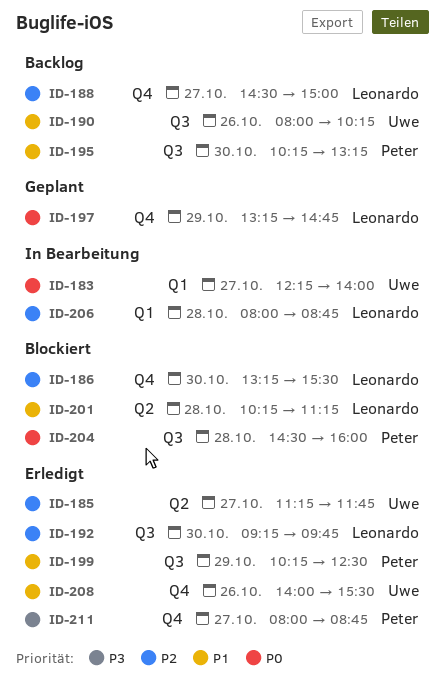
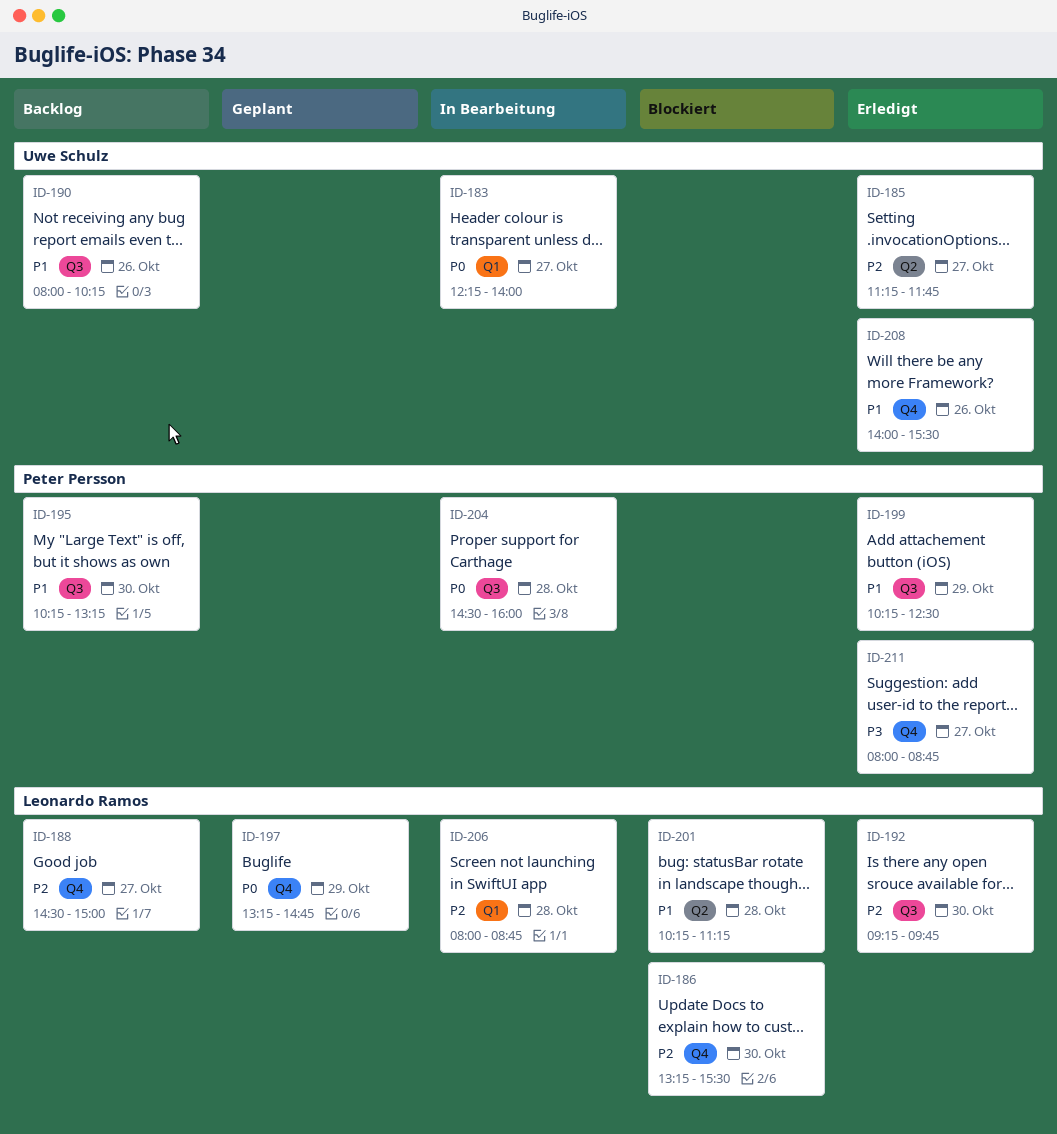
ID-204, status: Blockiert -> In Bearbeitung

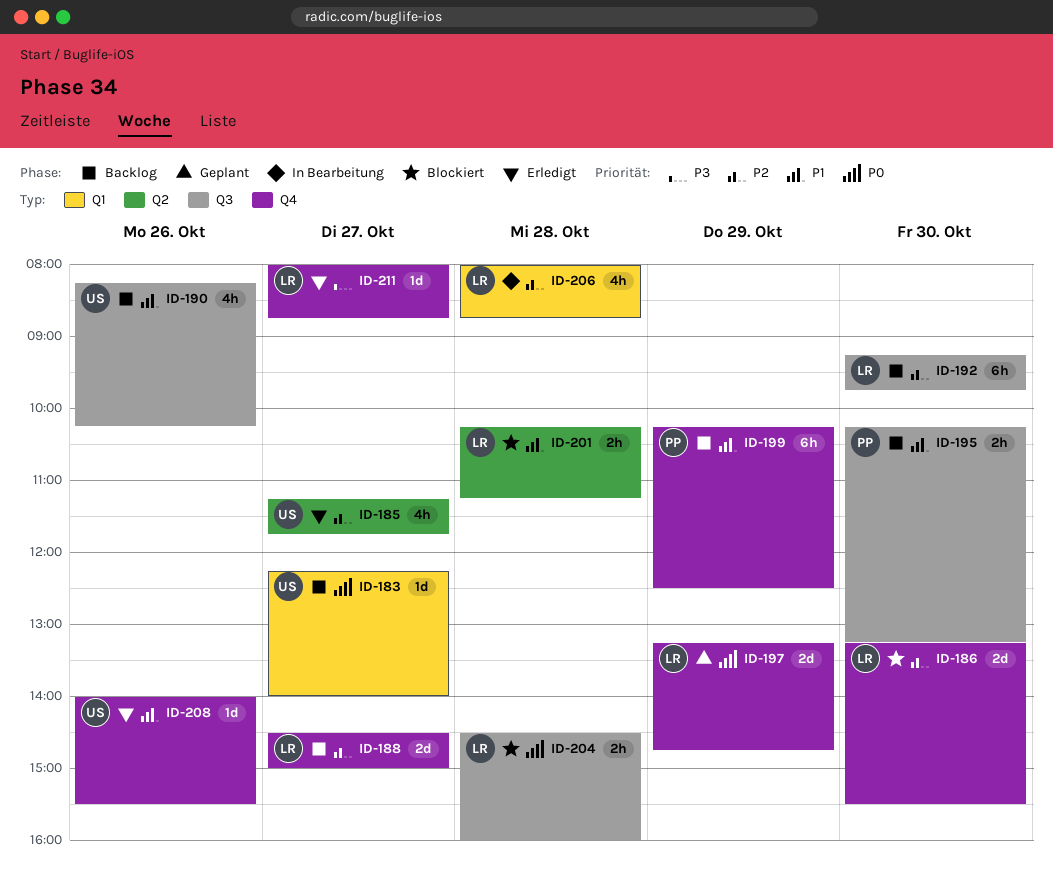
ID-183, status: In Bearbeitung -> Backlog
ID-190, begins: 08:00 -> 08:15
ID-192, status: Erledigt -> Backlog
ID-199, status: Erledigt -> Backlog
ID-199, label: Q3 -> Q4
ID-204, status: In Bearbeitung -> Blockiert
ID-204, owner: Peter Persson -> Leonardo Ramos
ID-211, owner: Peter Persson -> Leonardo Ramos

